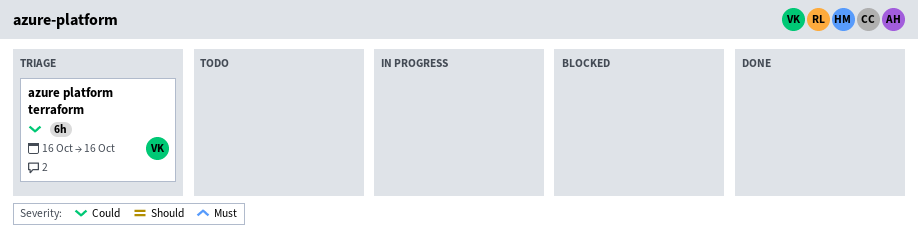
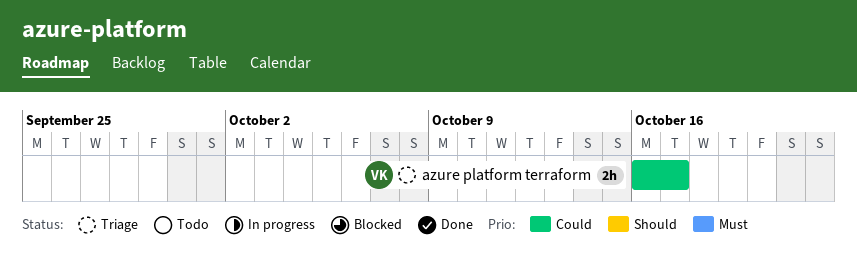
azure platform terraform, estimate: 6h -> 2h
azure platform terraform, due: Oct 16 -> Oct 17

